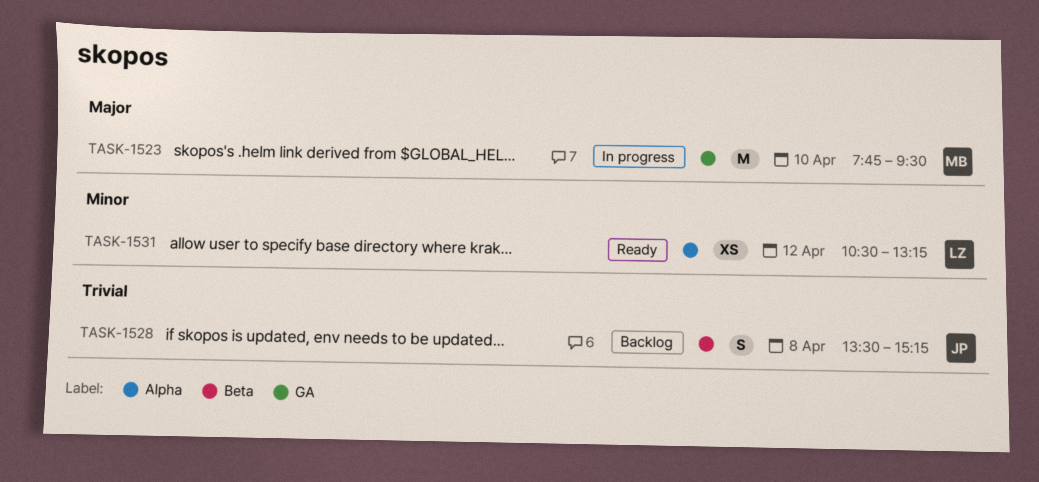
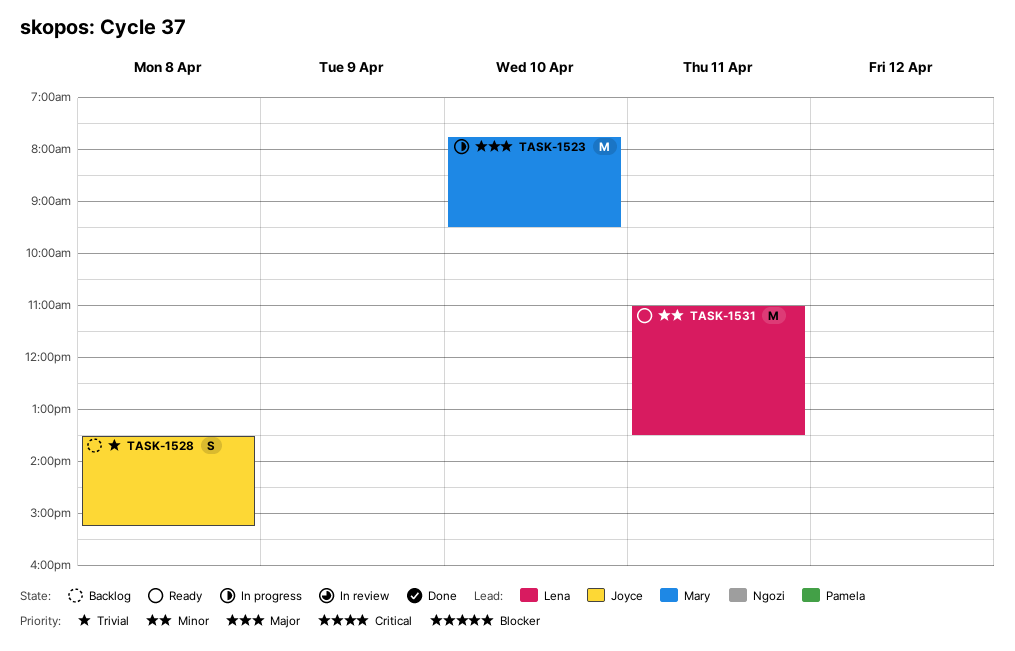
TASK-1531, estimate: XS -> M
TASK-1531, day: Apr 12 -> Apr 11
TASK-1531, begins: 10:30 -> 11:00
TASK-1531, ends: 13:15 -> 13:30

